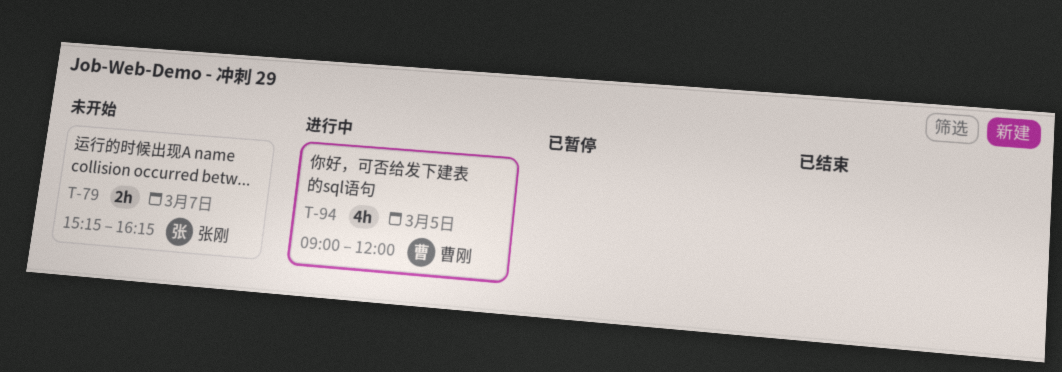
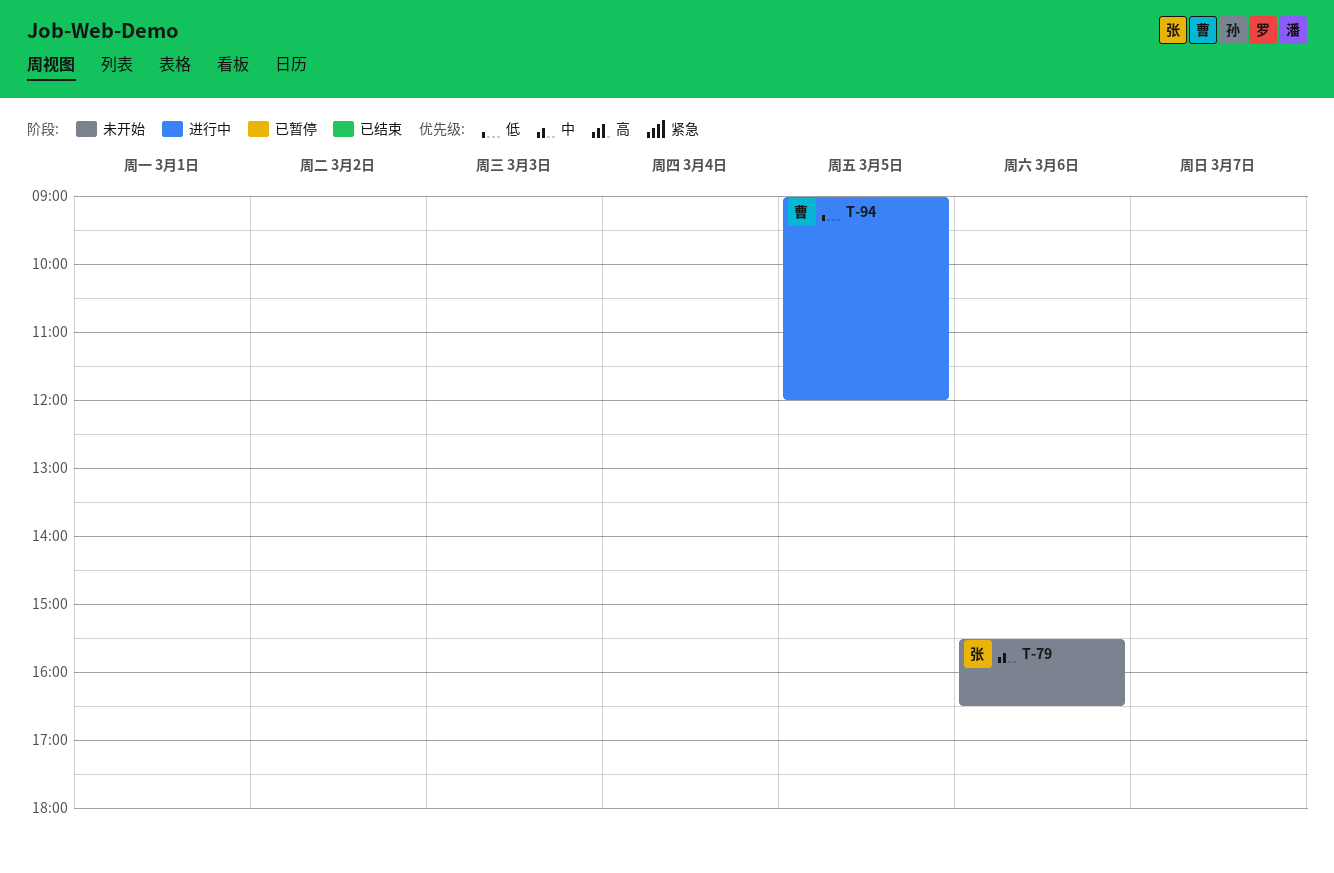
T-79, day: Mar 7 -> Mar 6
T-79, begins: 15:15 -> 15:30
T-79, ends: 16:15 -> 16:30

